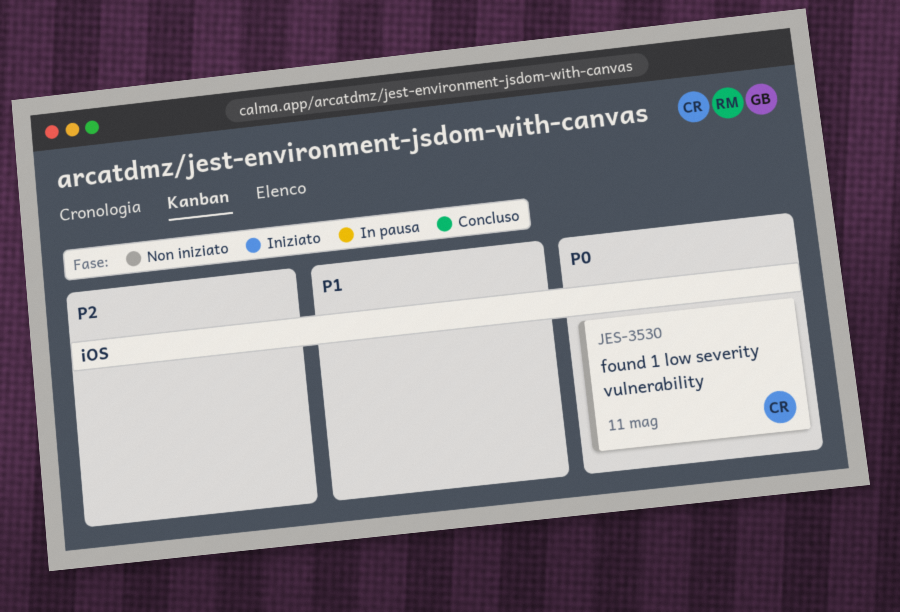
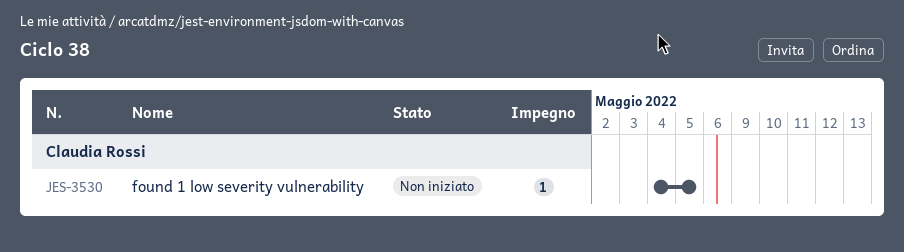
JES-3530, due: May 11 -> May 5

